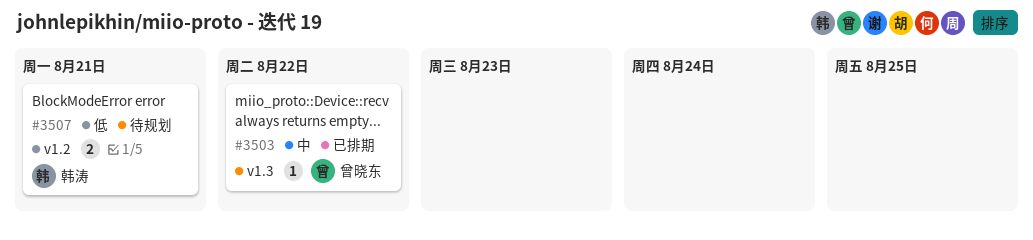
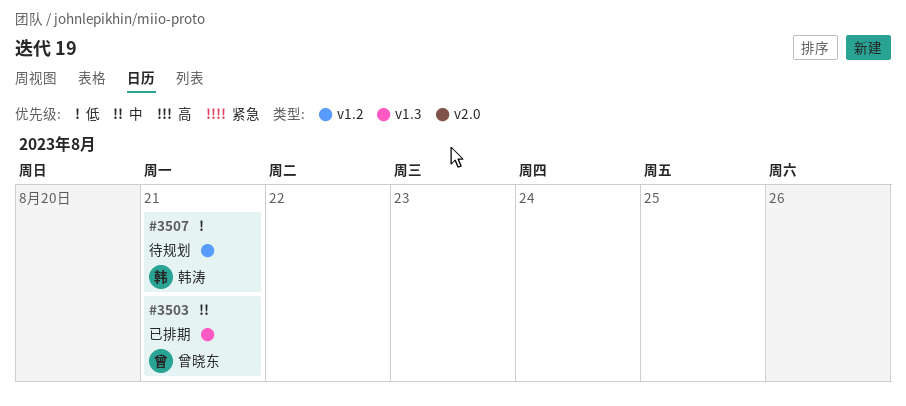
#3503, due: Aug 22 -> Aug 21

